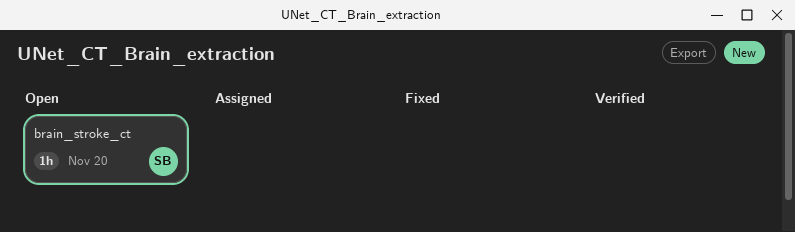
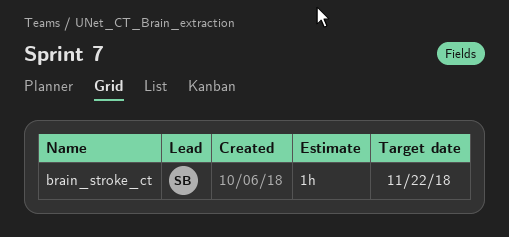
brain_stroke_ct, due: Nov 20 -> Nov 22

